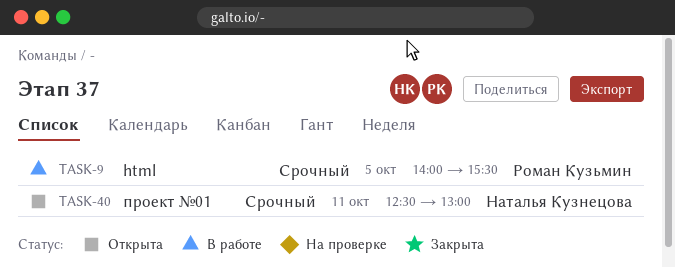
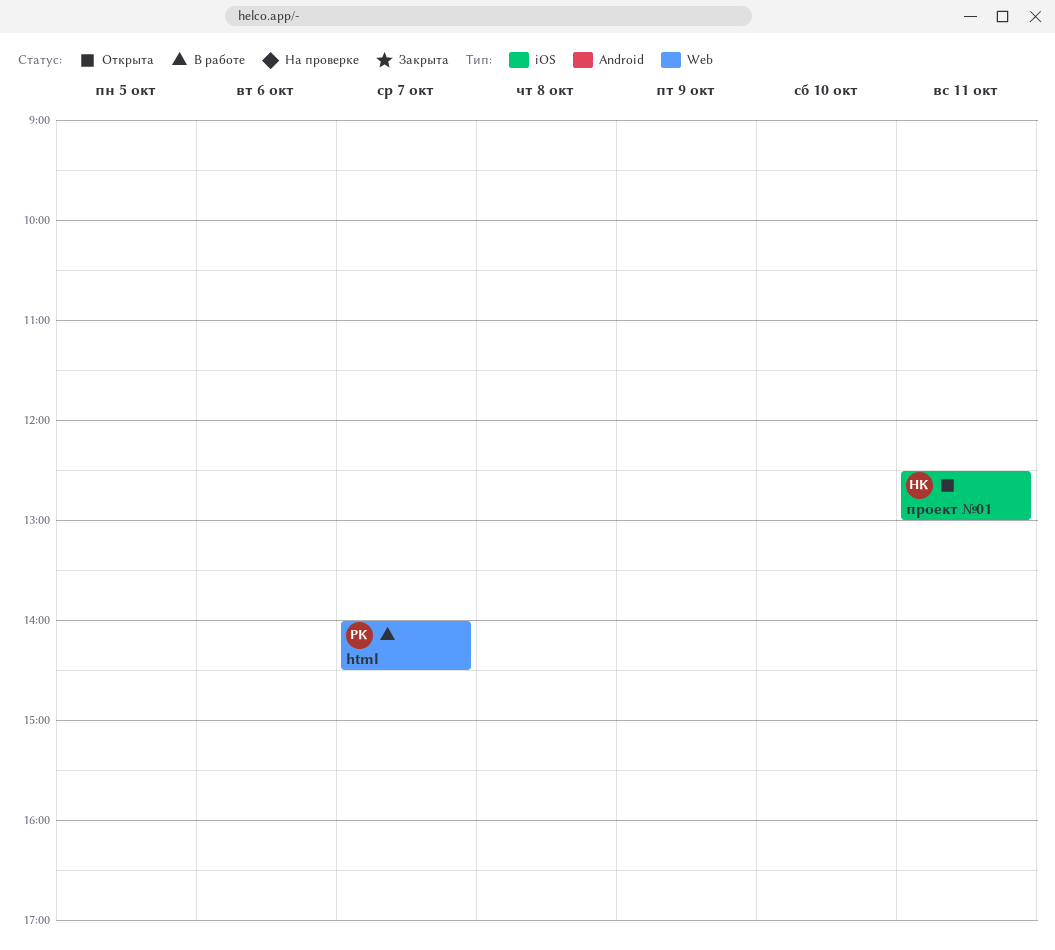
html, day: Oct 5 -> Oct 7
html, ends: 15:30 -> 14:30

